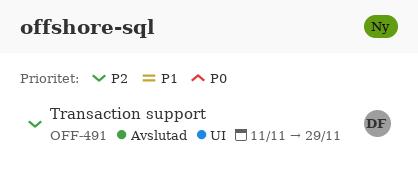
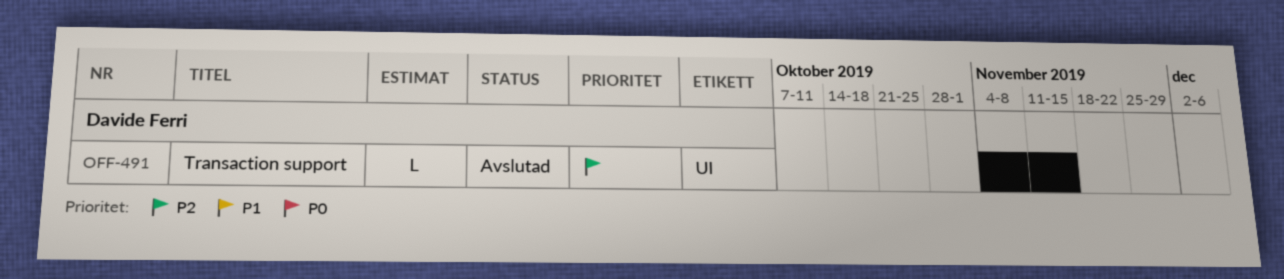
OFF-491, start: Nov 11 -> Nov 4
OFF-491, due: Nov 29 -> Nov 15

